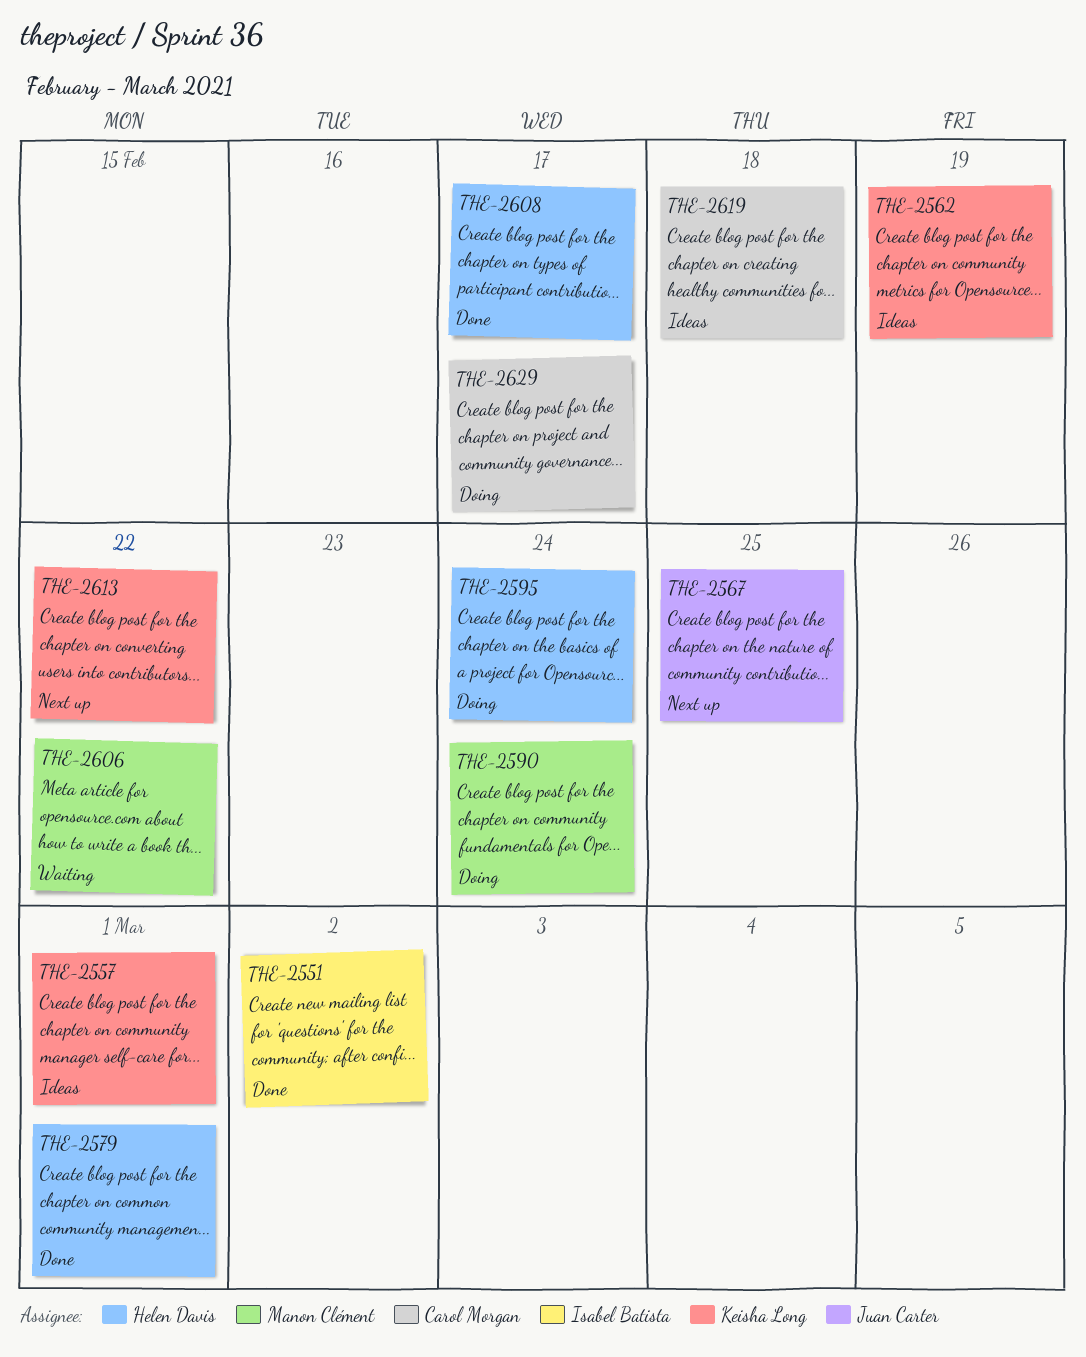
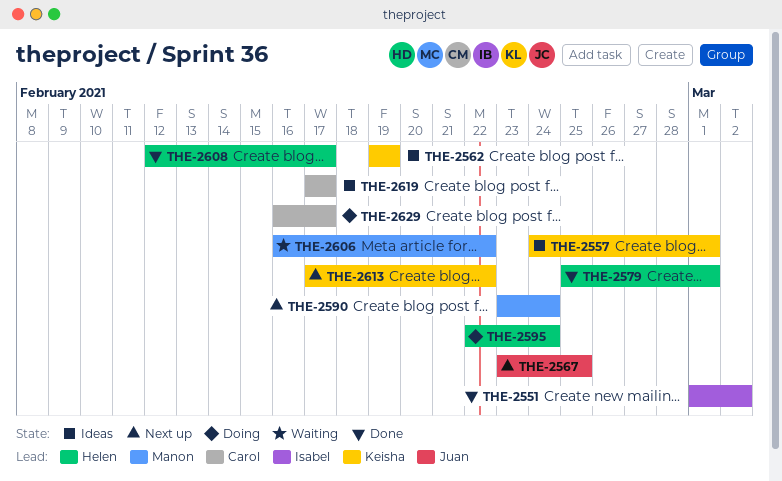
THE-2590, status: Doing -> Next up
THE-2619, due: Feb 18 -> Feb 17

